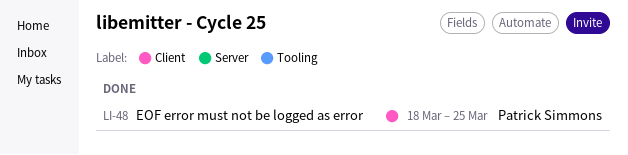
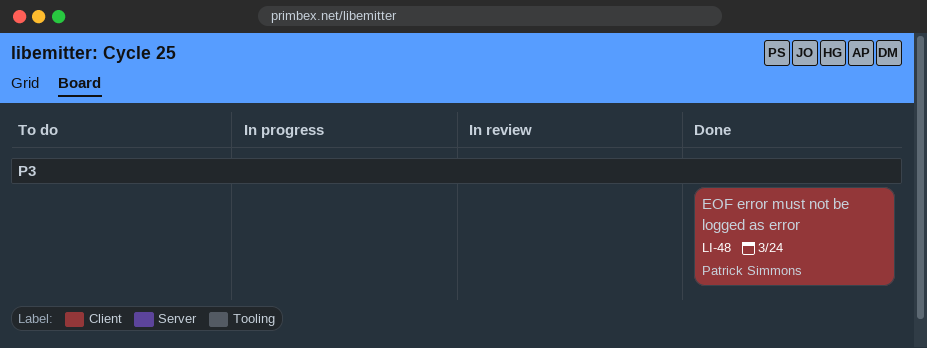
LI-48, due: Mar 25 -> Mar 24

